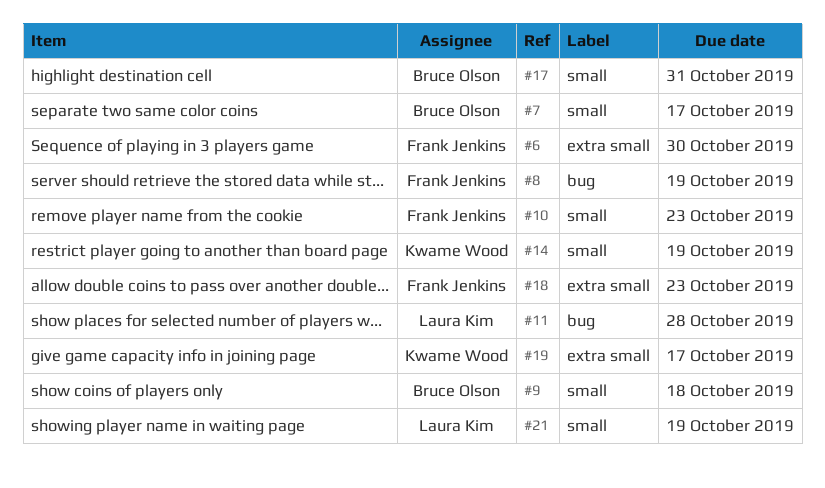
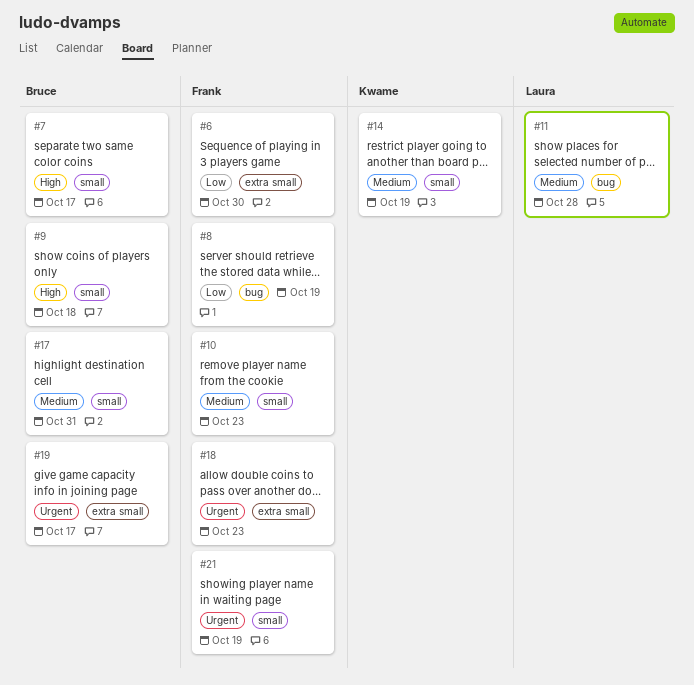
#19, owner: Kwame Wood -> Bruce Olson
#21, owner: Laura Kim -> Frank Jenkins

